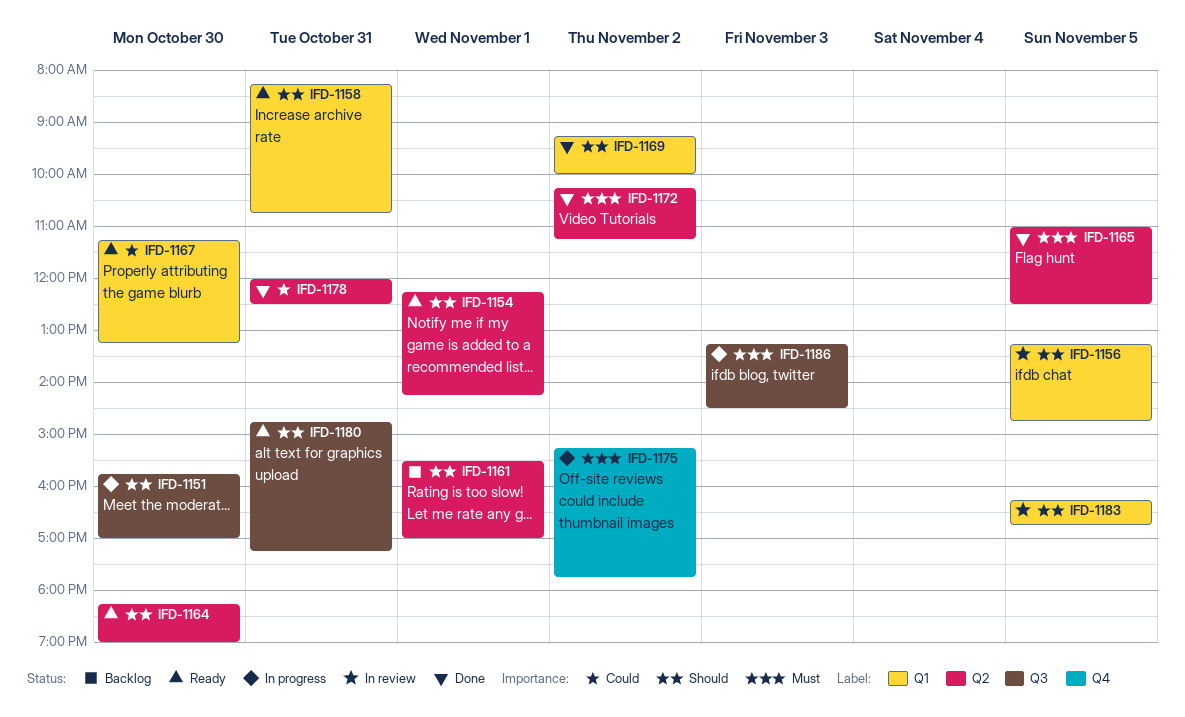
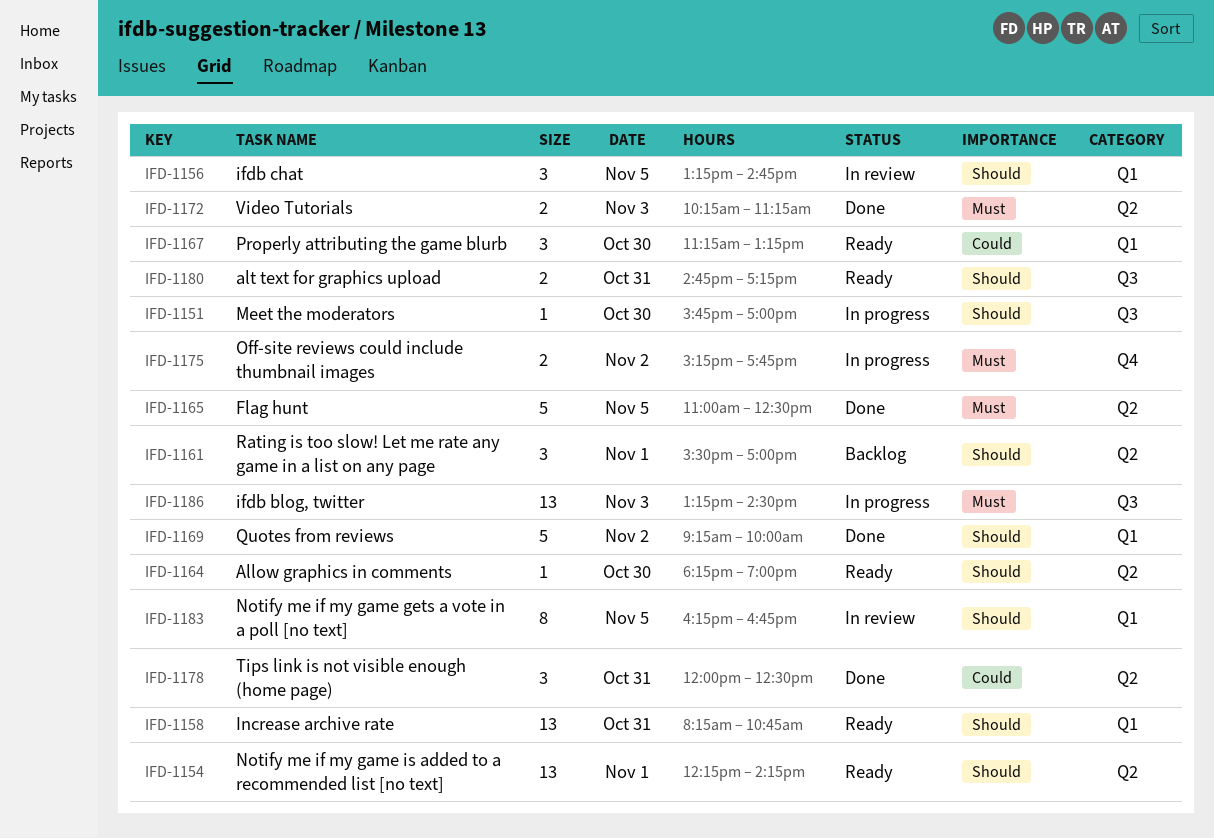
IFD-1172, day: Nov 2 -> Nov 3

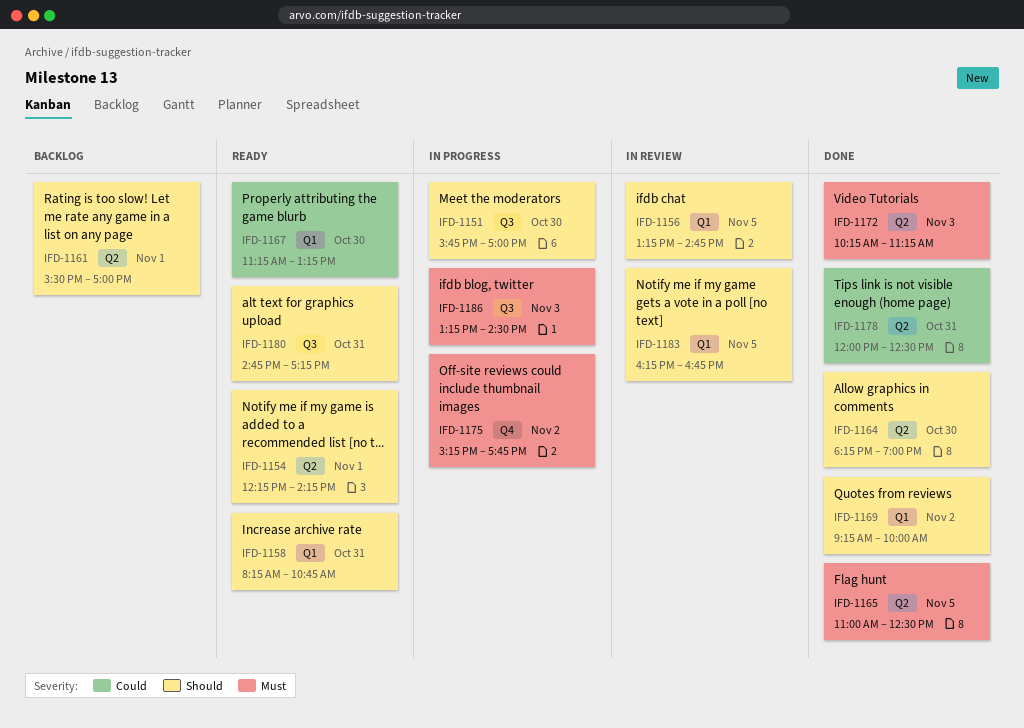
IFD-1164, status: Ready -> Done

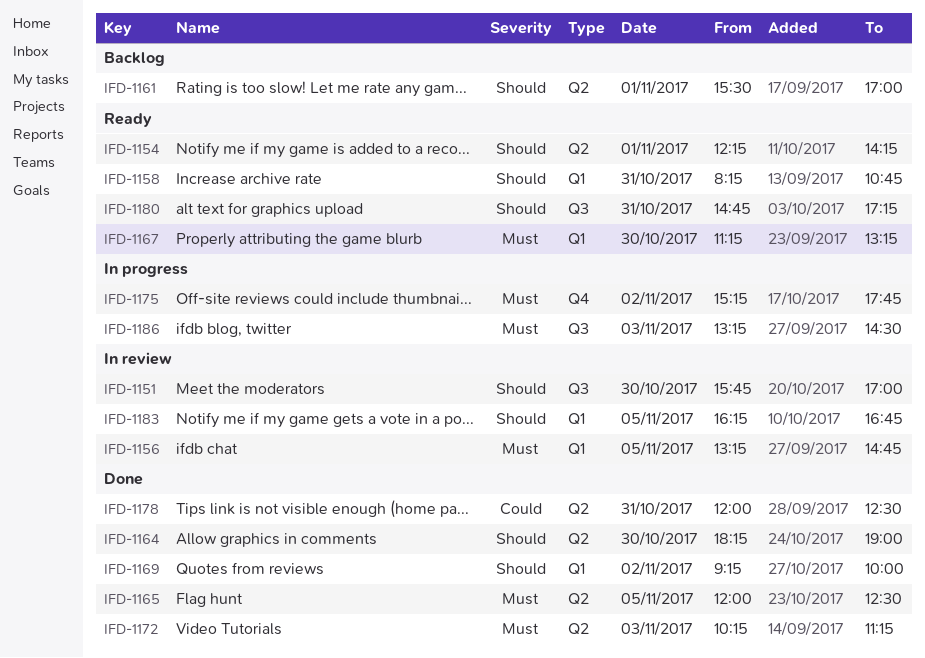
IFD-1151, status: In progress -> In review
IFD-1156, priority: Should -> Must
IFD-1165, begins: 11:00 -> 12:00
IFD-1167, priority: Could -> Must

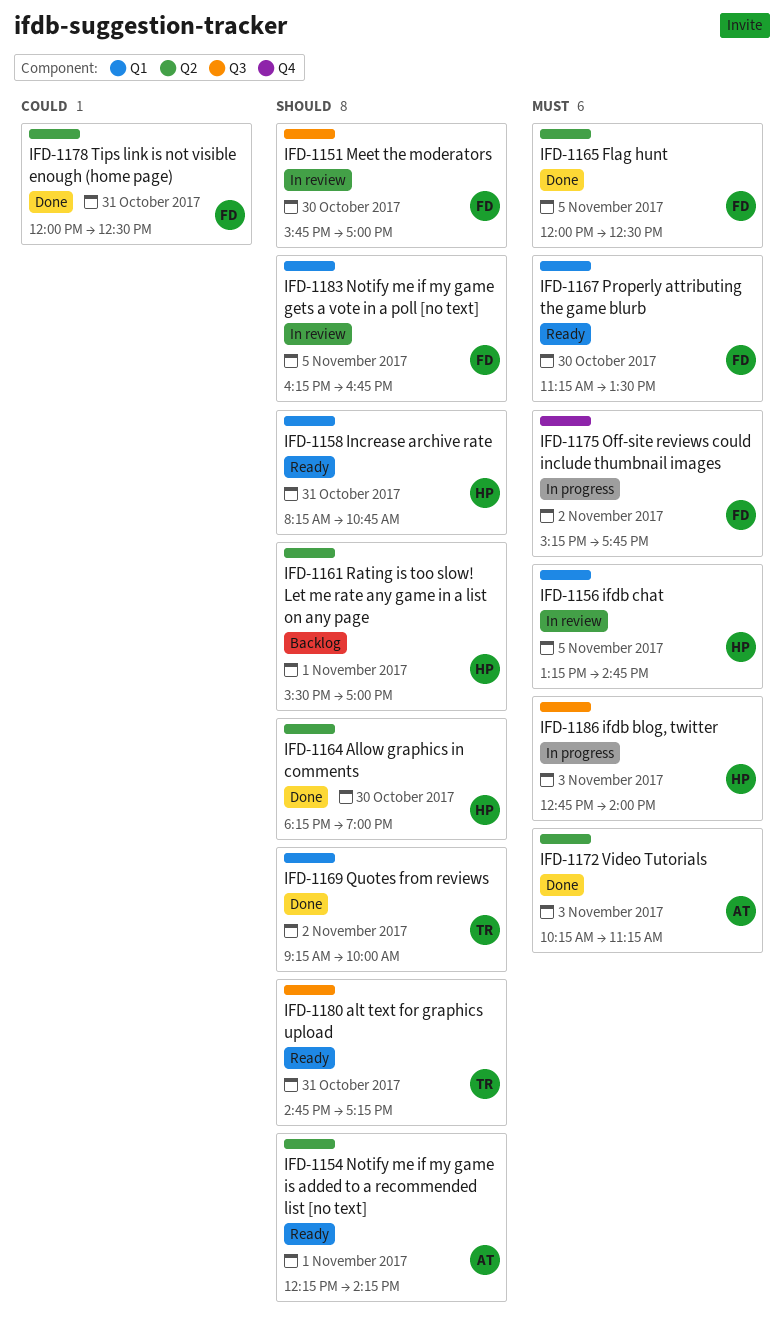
IFD-1167, ends: 13:15 -> 13:30
IFD-1186, begins: 13:15 -> 12:45
IFD-1186, ends: 14:30 -> 14:00

